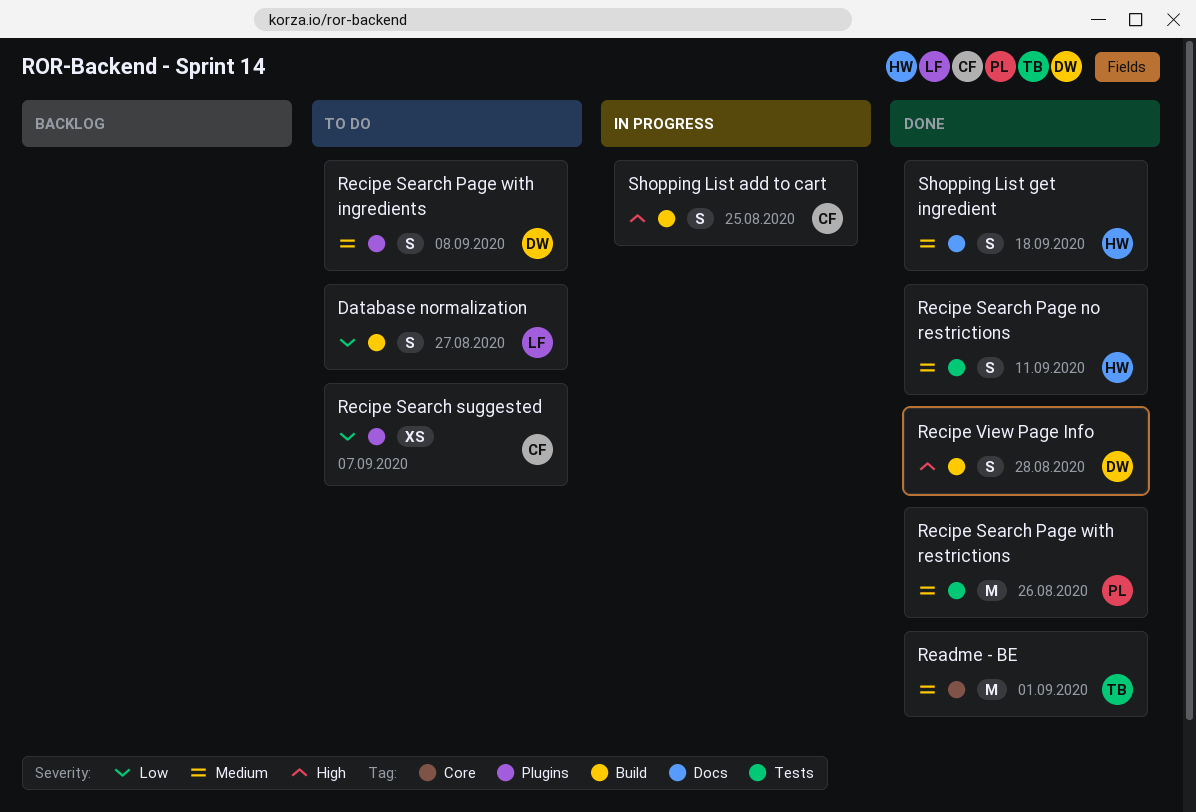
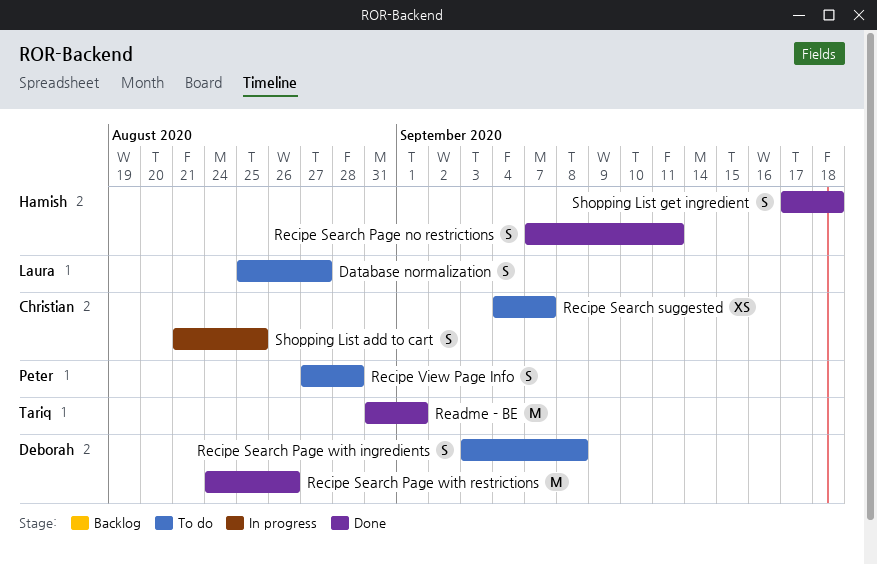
Recipe Search Page with restrictions, owner: Peter -> Deborah
Recipe View Page Info, status: Done -> To do
Recipe View Page Info, owner: Deborah -> Peter

